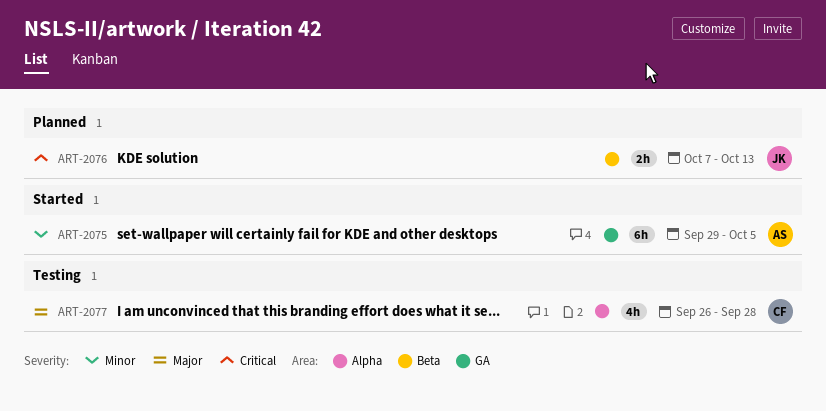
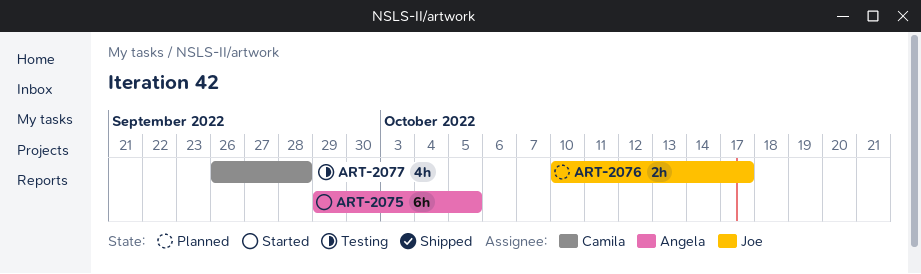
ART-2076, start: Oct 7 -> Oct 10
ART-2076, due: Oct 13 -> Oct 17

